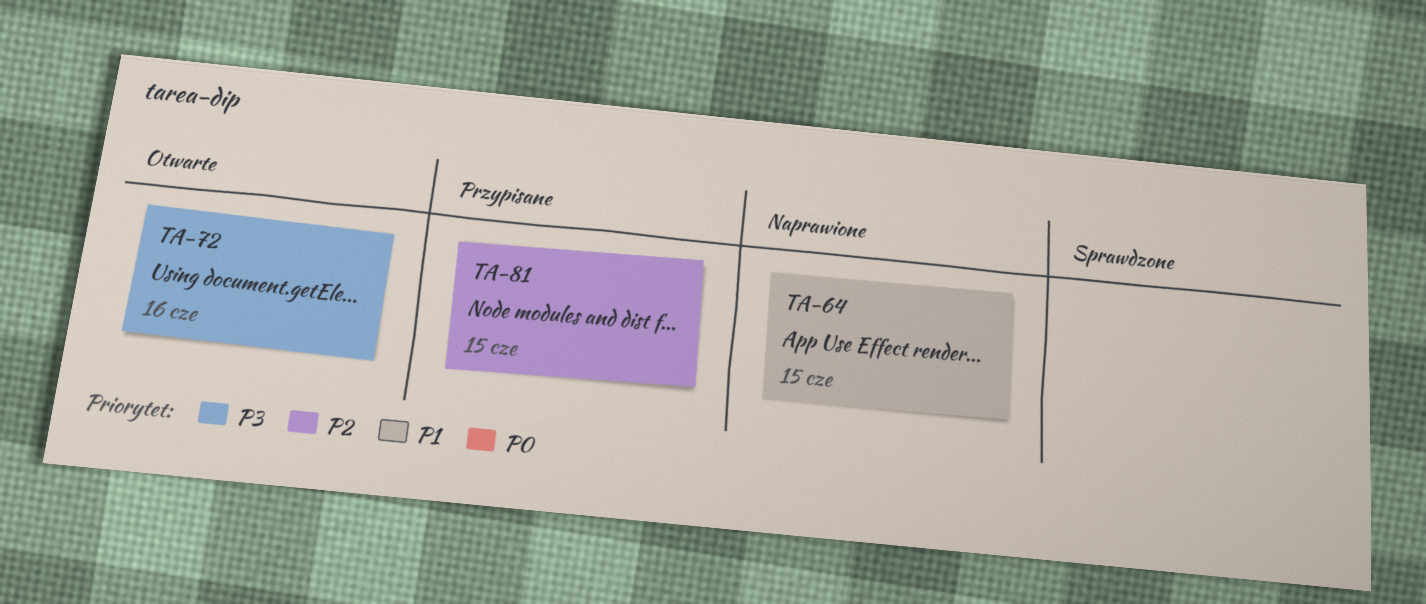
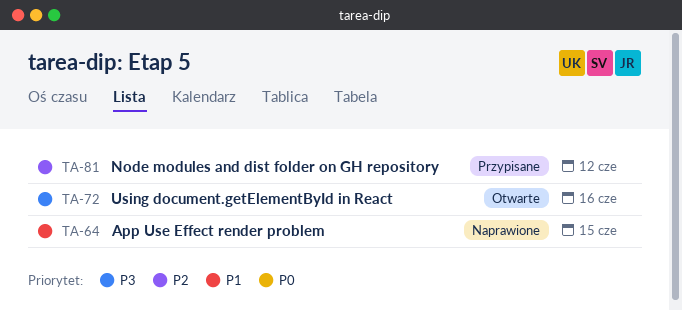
TA-81, due: Jun 15 -> Jun 12

